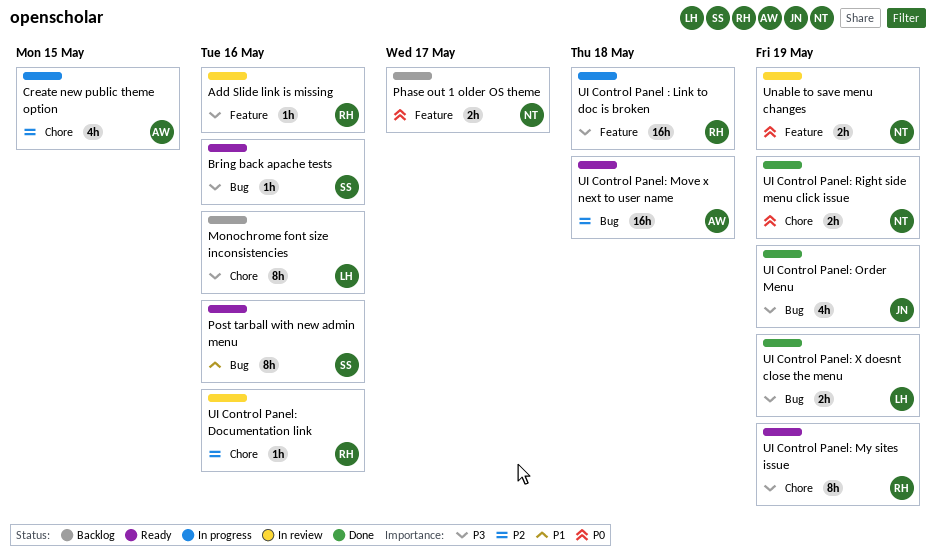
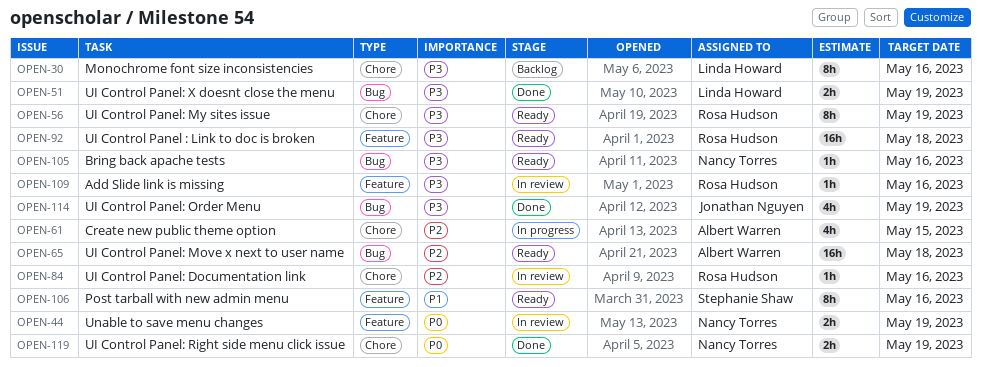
Bring back apache tests, owner: Stephanie Shaw -> Nancy Torres
Phase out 1 older OS theme: present -> none
Post tarball with new admin menu, label: Bug -> Feature
UI Control Panel : Link to doc is broken, status: In progress -> Ready

